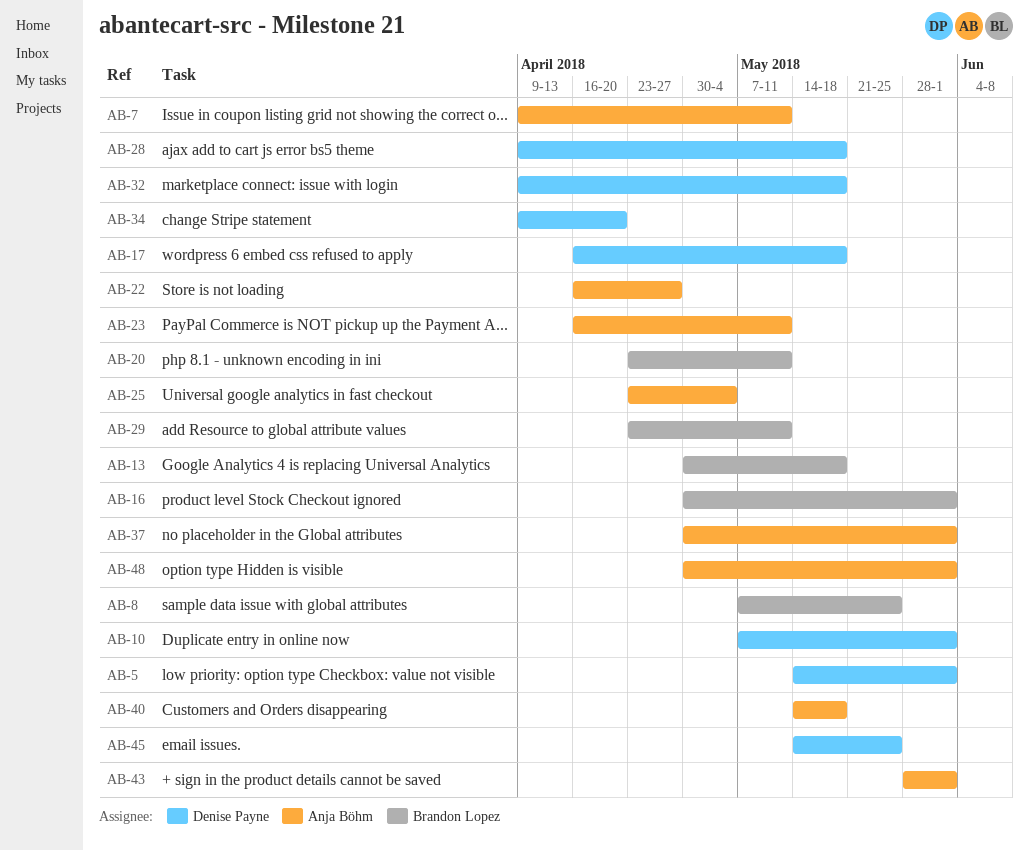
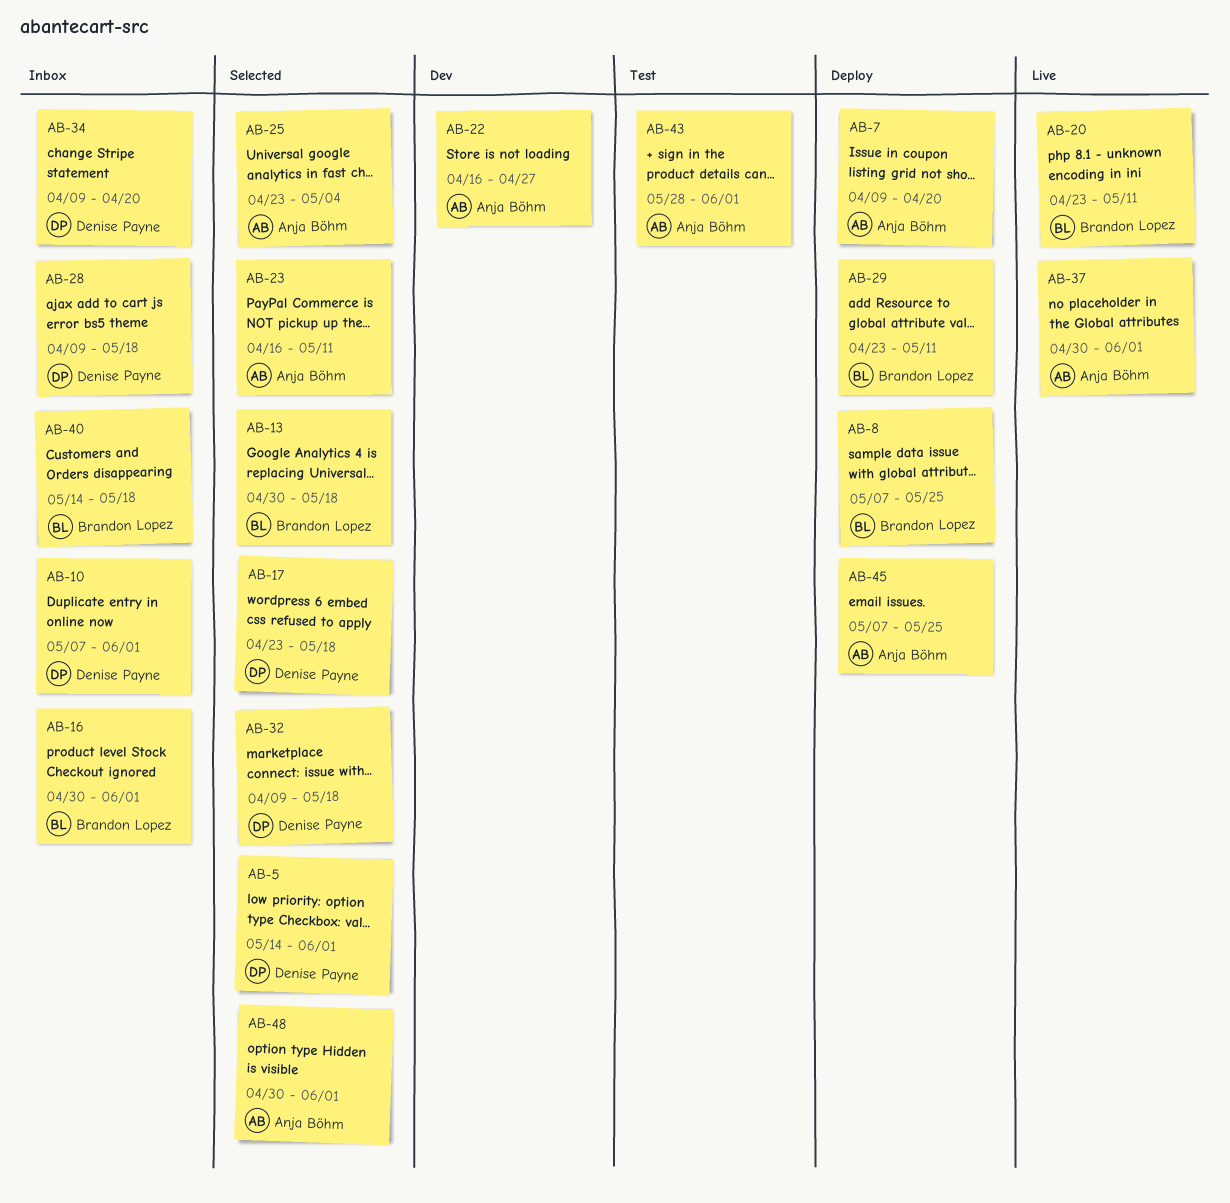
AB-7, due: May 11 -> Apr 20
AB-17, start: Apr 16 -> Apr 23
AB-40, owner: Anja Böhm -> Brandon Lopez
AB-45, owner: Denise Payne -> Anja Böhm
AB-45, start: May 14 -> May 7

